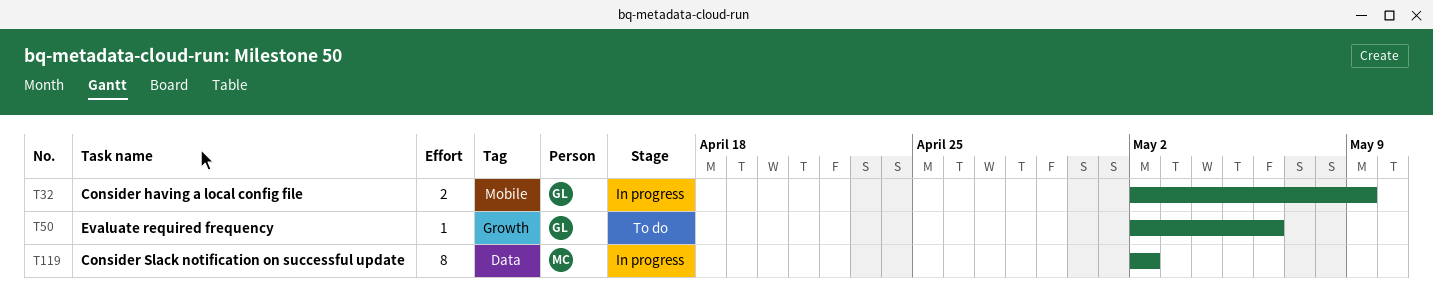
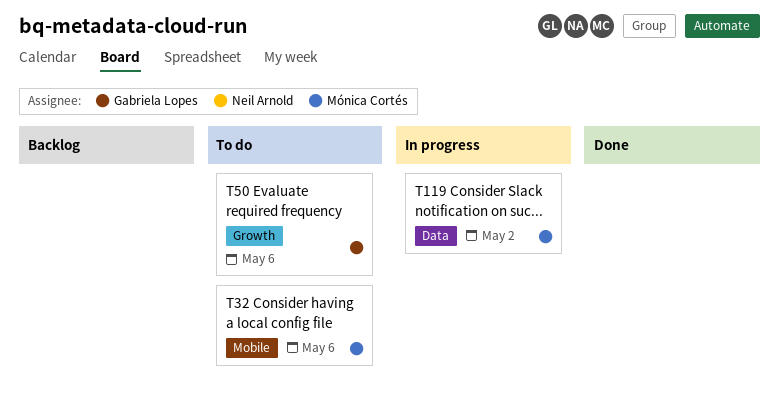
T32, status: In progress -> To do
T32, owner: Gabriela Lopes -> Mónica Cortés
T32, due: May 9 -> May 6

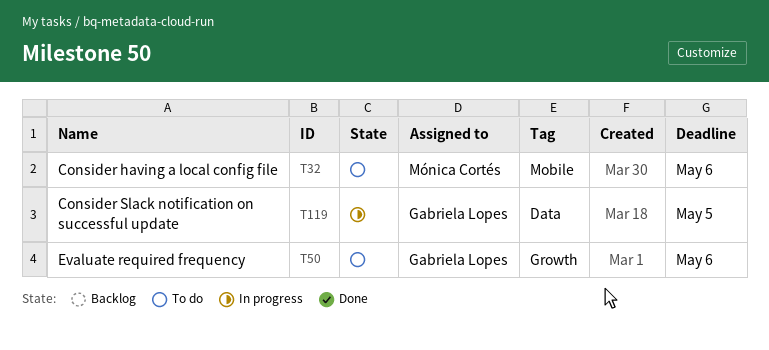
T119, owner: Mónica Cortés -> Gabriela Lopes
T119, due: May 2 -> May 5

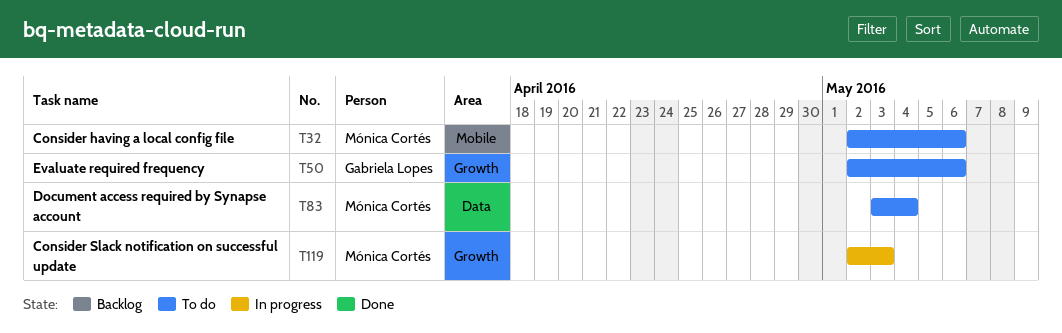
T83: none -> present
T119, owner: Gabriela Lopes -> Mónica Cortés
T119, label: Data -> Growth
T119, due: May 5 -> May 3

